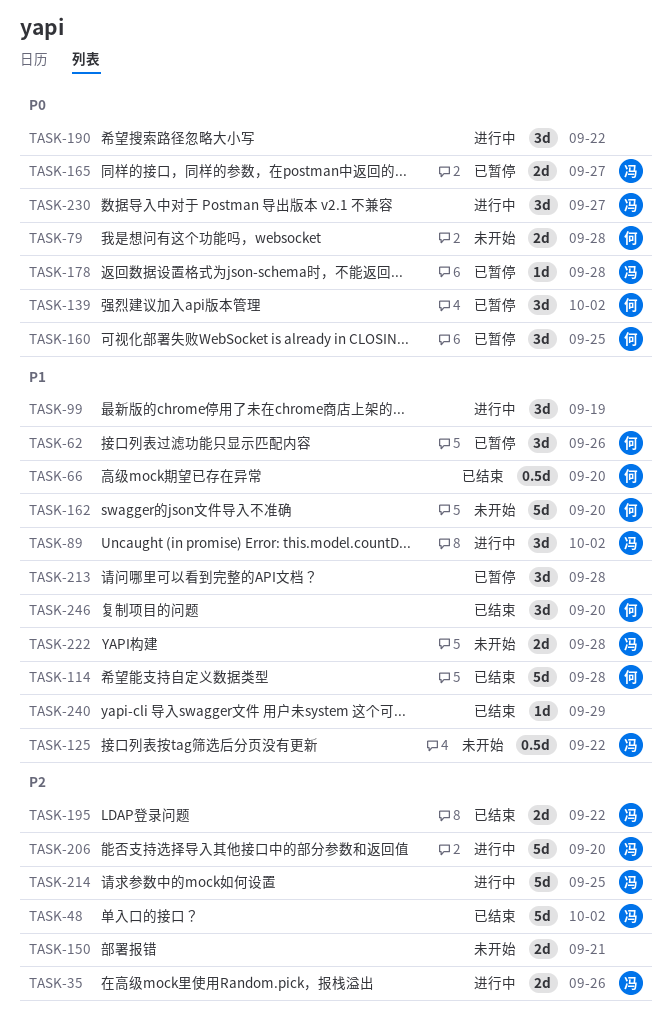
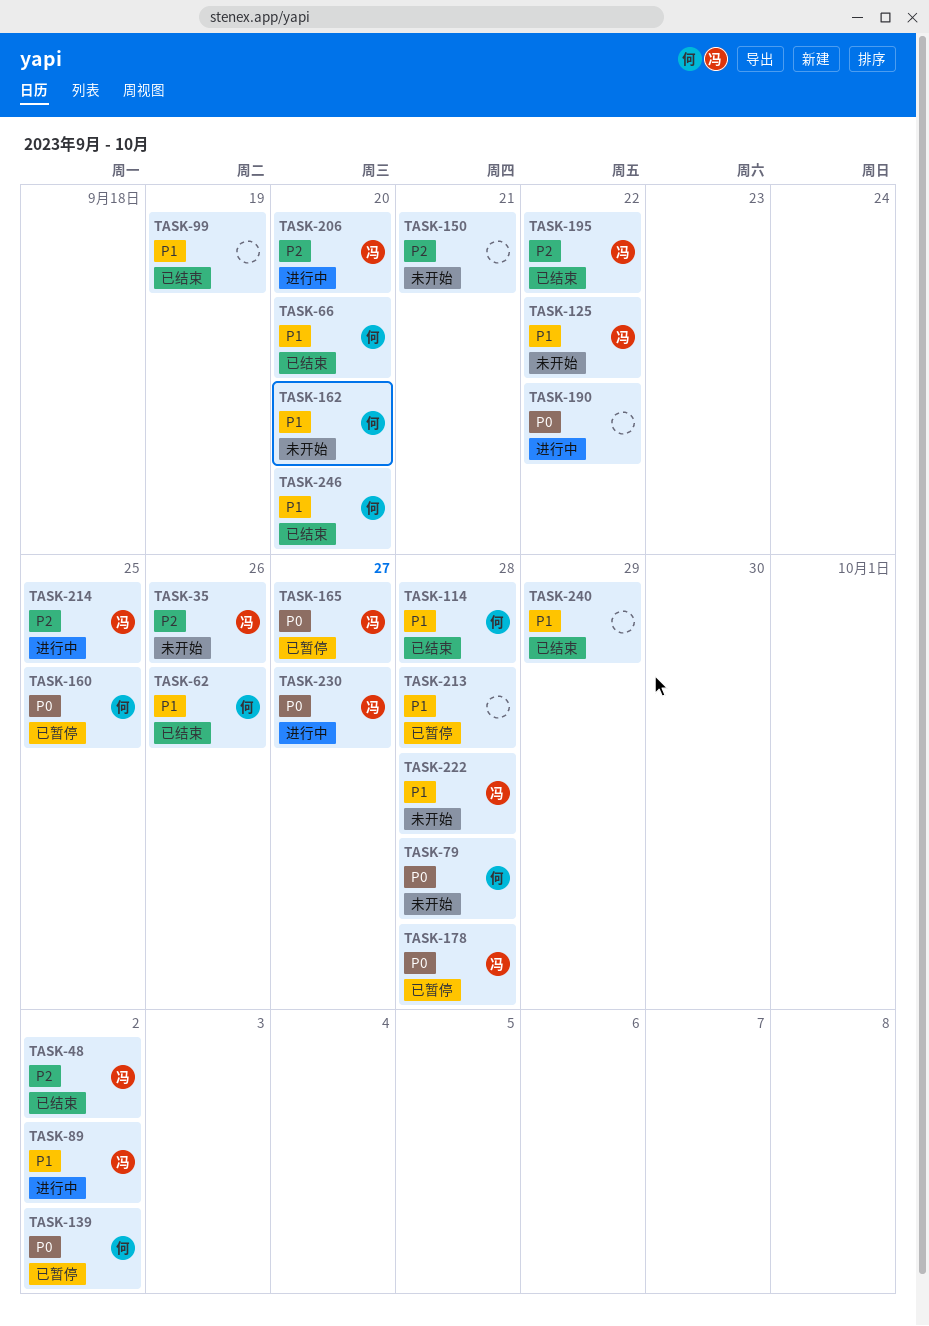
TASK-35, status: 进行中 -> 未开始
TASK-62, status: 已暂停 -> 已结束
TASK-99, status: 进行中 -> 已结束

